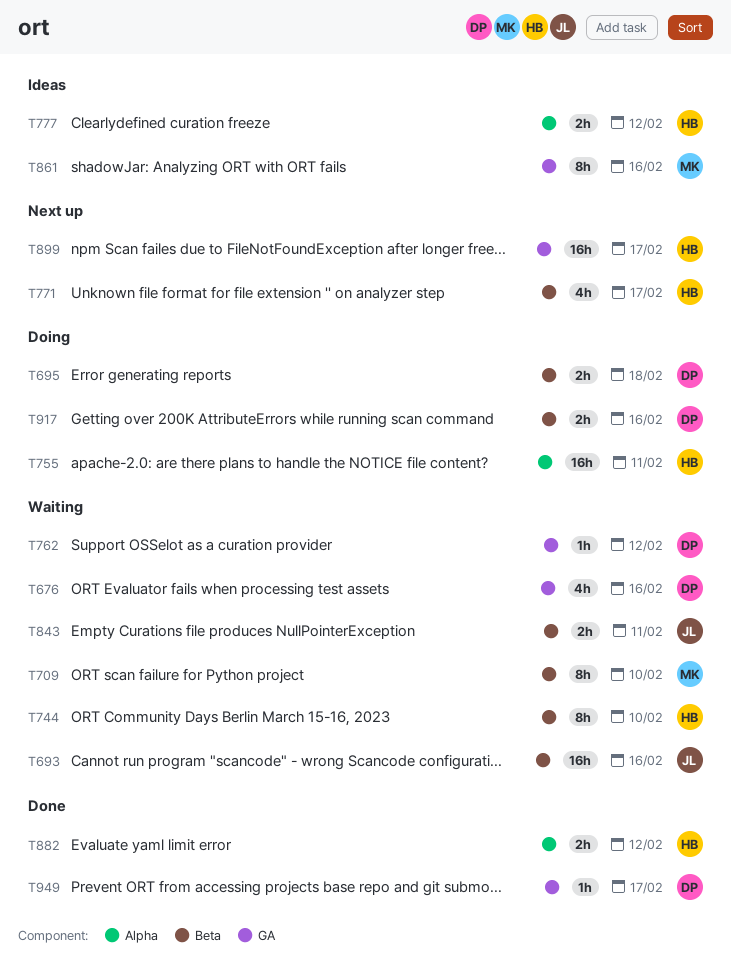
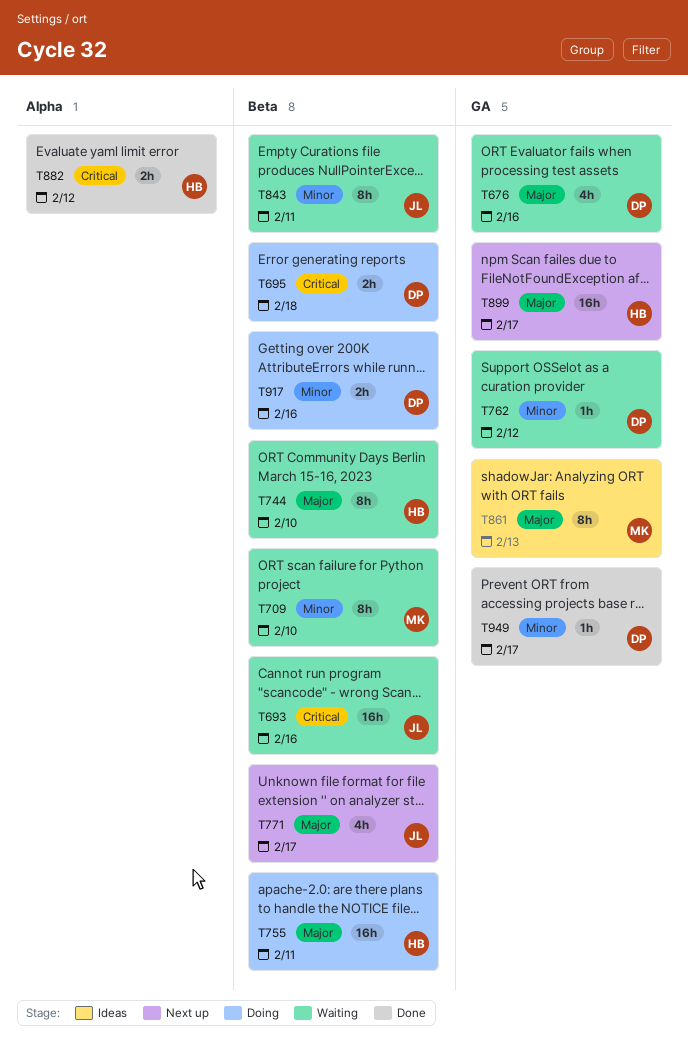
T755, label: Alpha -> Beta
T771, owner: HB -> JL
T777: present -> none
T843, estimate: 2h -> 8h
T861, due: Feb 16 -> Feb 13

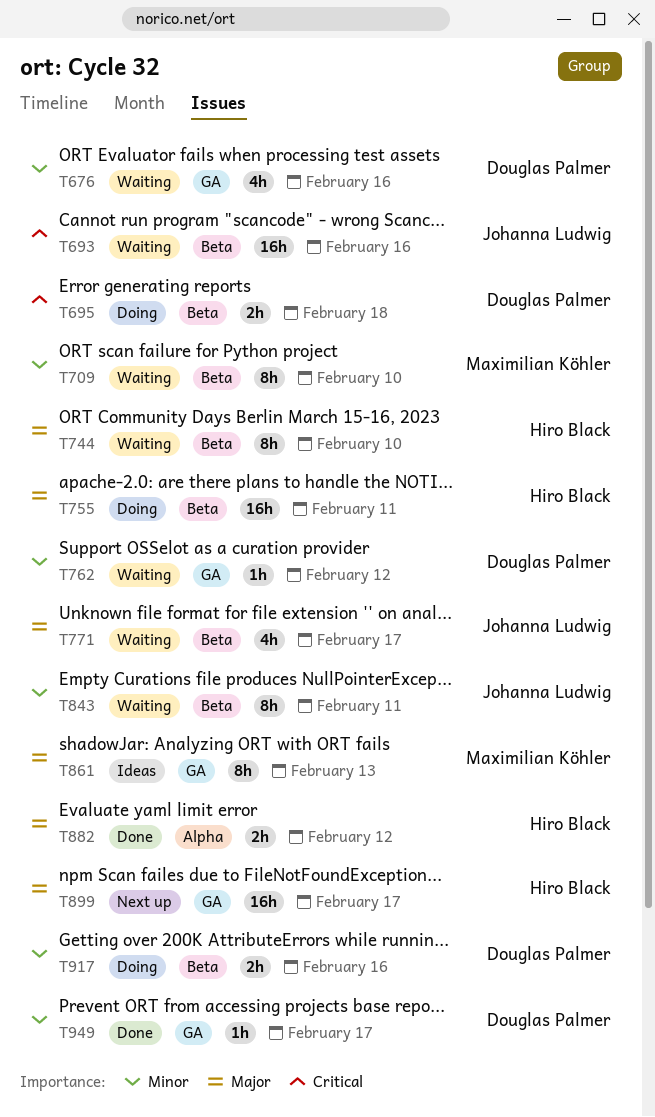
T676, priority: Major -> Minor
T771, status: Next up -> Waiting
T882, priority: Critical -> Major

